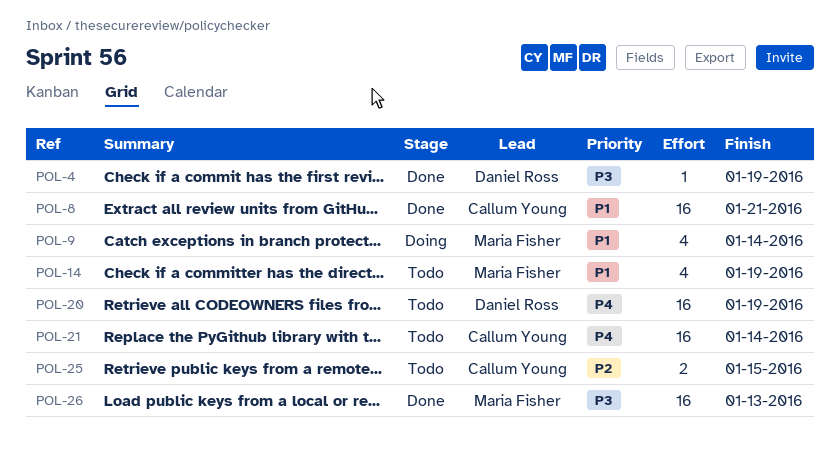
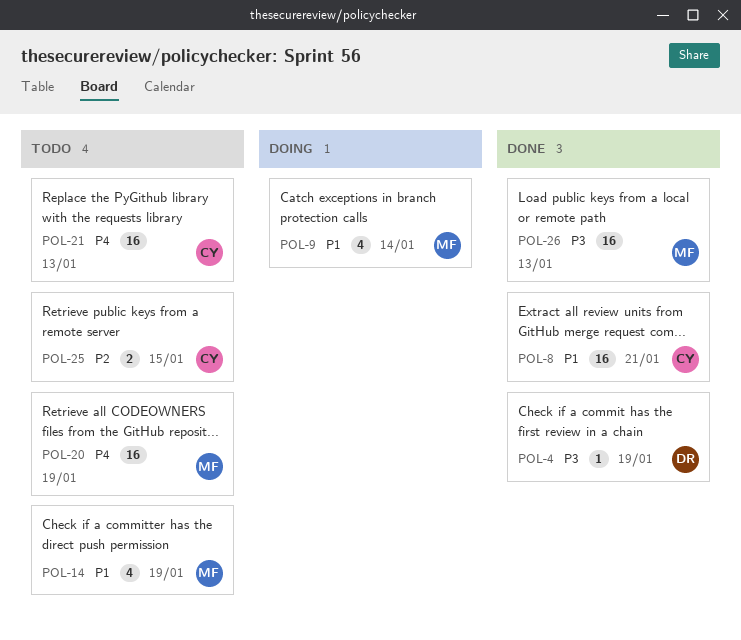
POL-20, owner: Daniel Ross -> Maria Fisher
POL-21, due: Jan 14 -> Jan 13

